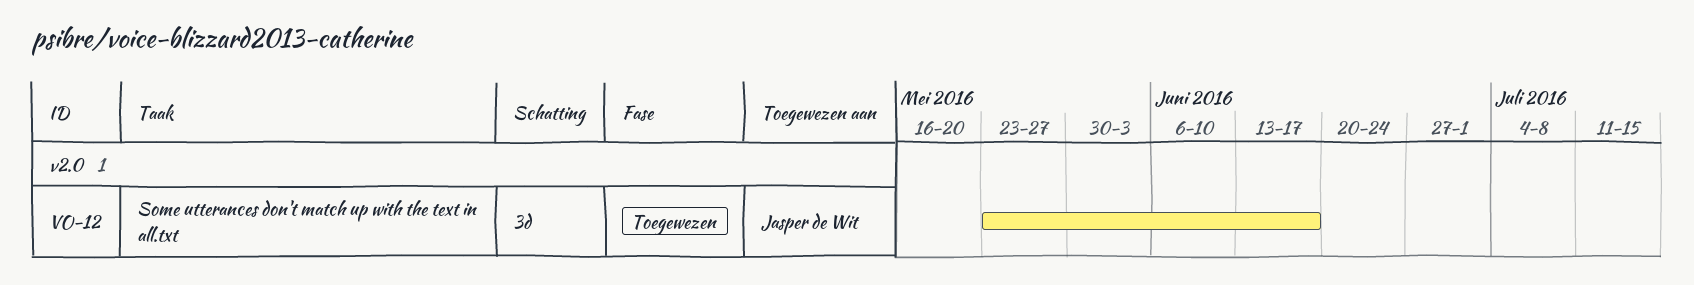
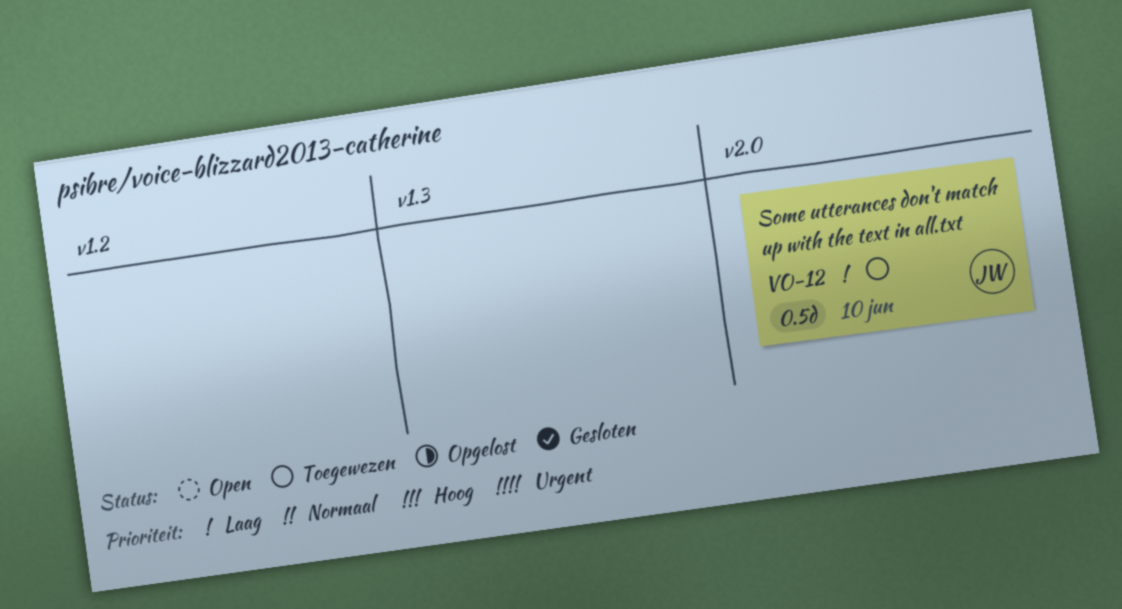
VO-12, estimate: 3d -> 0.5d
VO-12, due: Jun 17 -> Jun 10

